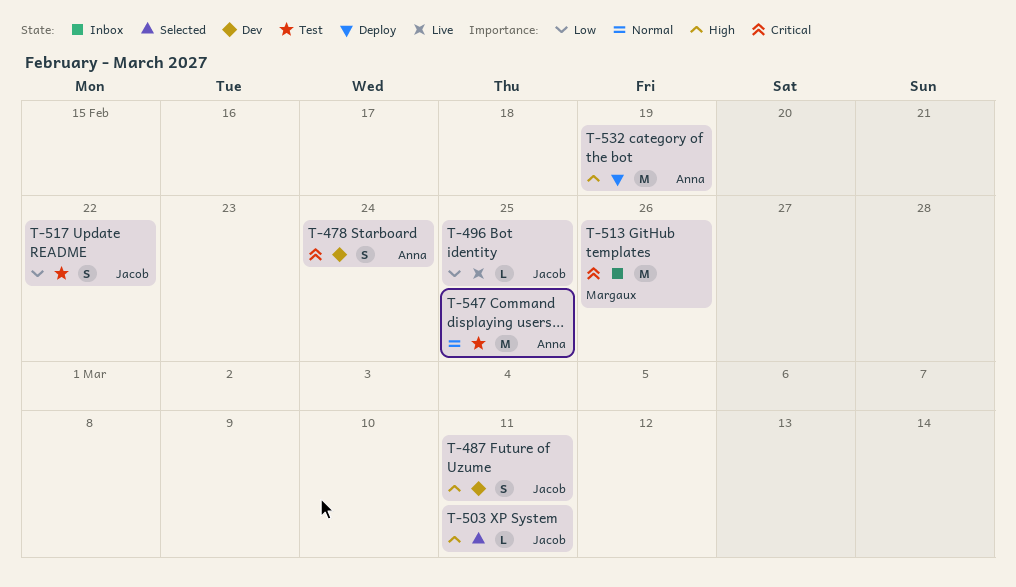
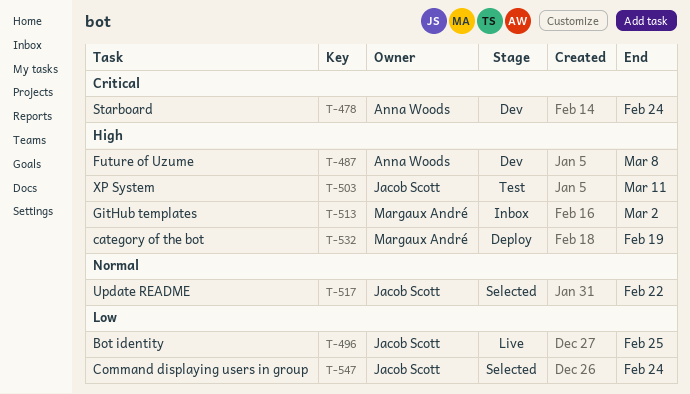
T-487, owner: Jacob Scott -> Anna Woods
T-487, due: Mar 11 -> Mar 8
T-503, status: Selected -> Test
T-513, priority: Critical -> High
T-513, due: Feb 26 -> Mar 2
T-517, status: Test -> Selected
T-517, priority: Low -> Normal
T-532, owner: Anna Woods -> Margaux André
T-547, status: Test -> Selected
T-547, owner: Anna Woods -> Jacob Scott
T-547, priority: Normal -> Low
T-547, due: Feb 25 -> Feb 24

